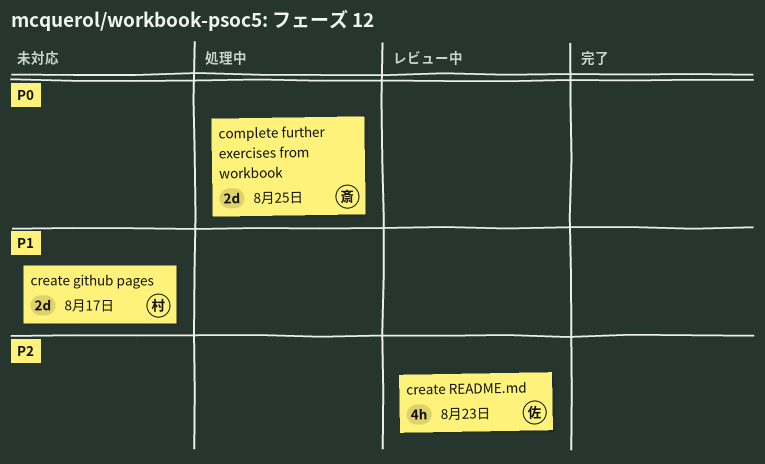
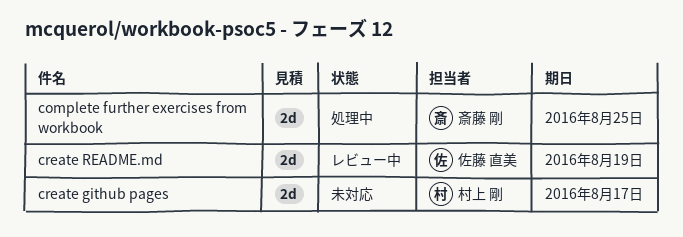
create README.md, estimate: 4h -> 2d
create README.md, due: Aug 23 -> Aug 19

